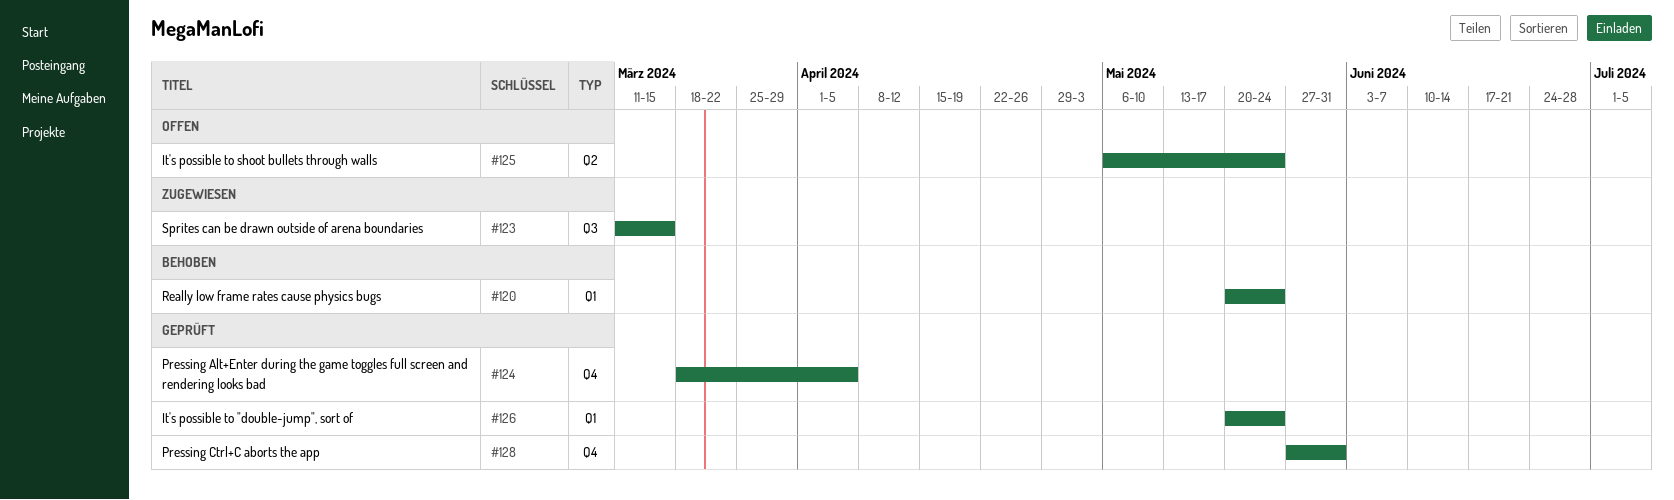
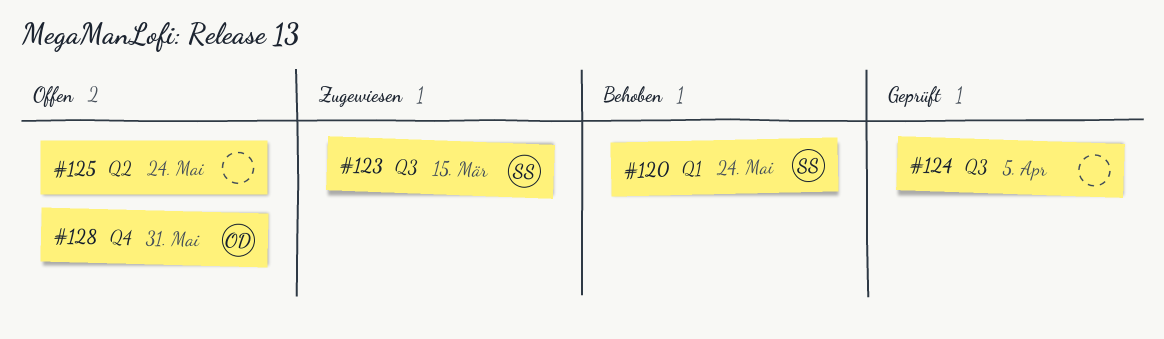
#124, label: Q4 -> Q3
#126: present -> none
#128, status: Geprüft -> Offen

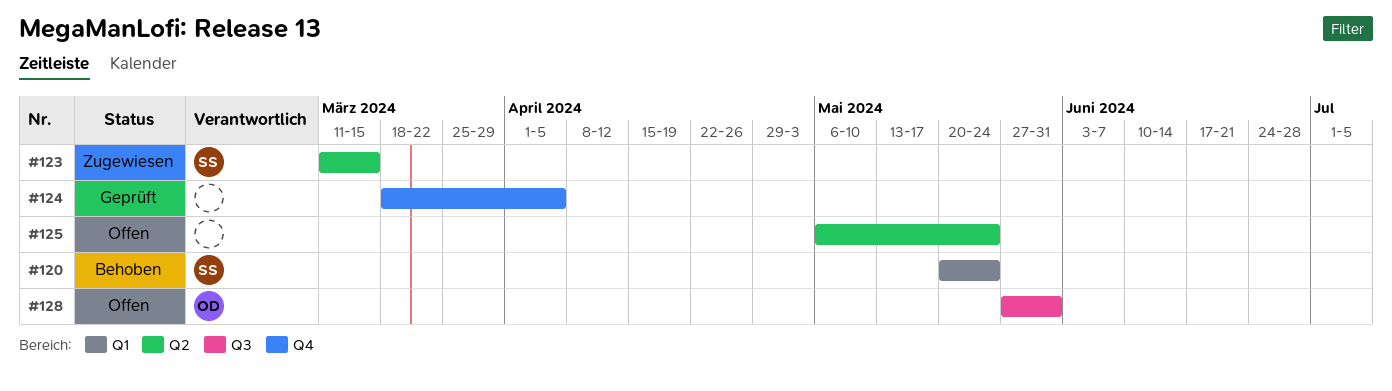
#123, label: Q3 -> Q2
#124, label: Q3 -> Q4
#128, label: Q4 -> Q3

